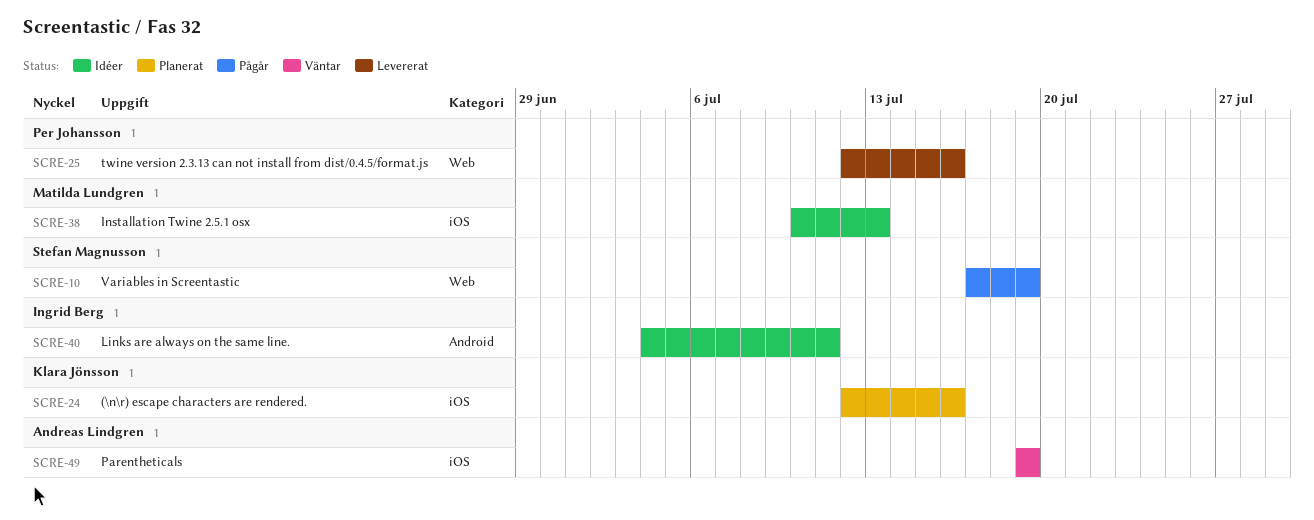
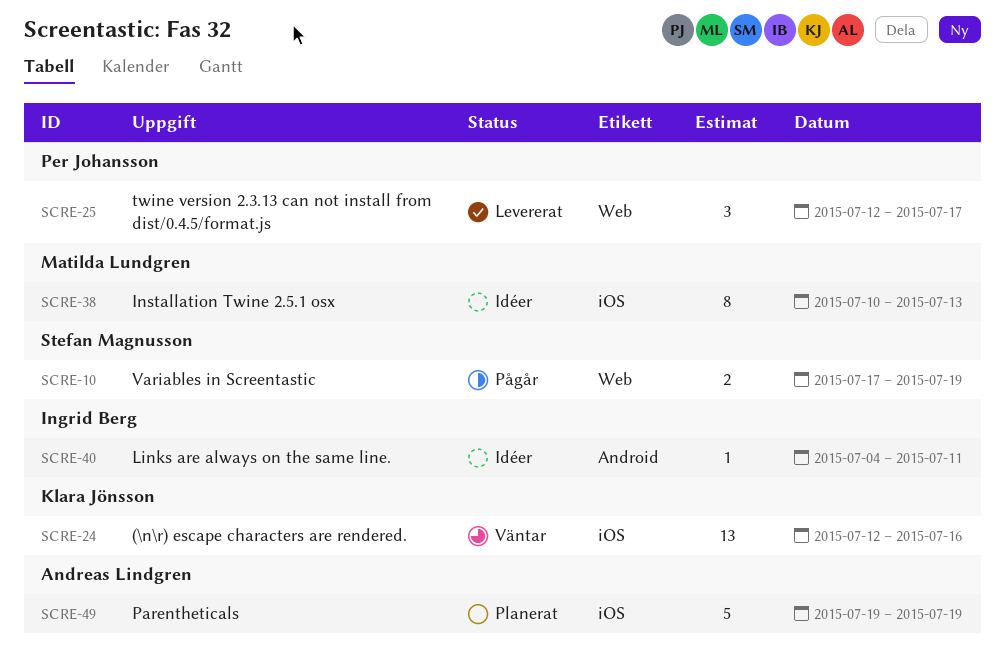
SCRE-24, status: Planerat -> Väntar
SCRE-25, due: Jul 16 -> Jul 17
SCRE-49, status: Väntar -> Planerat

